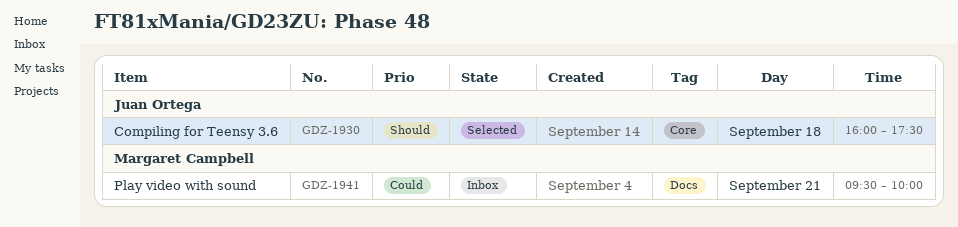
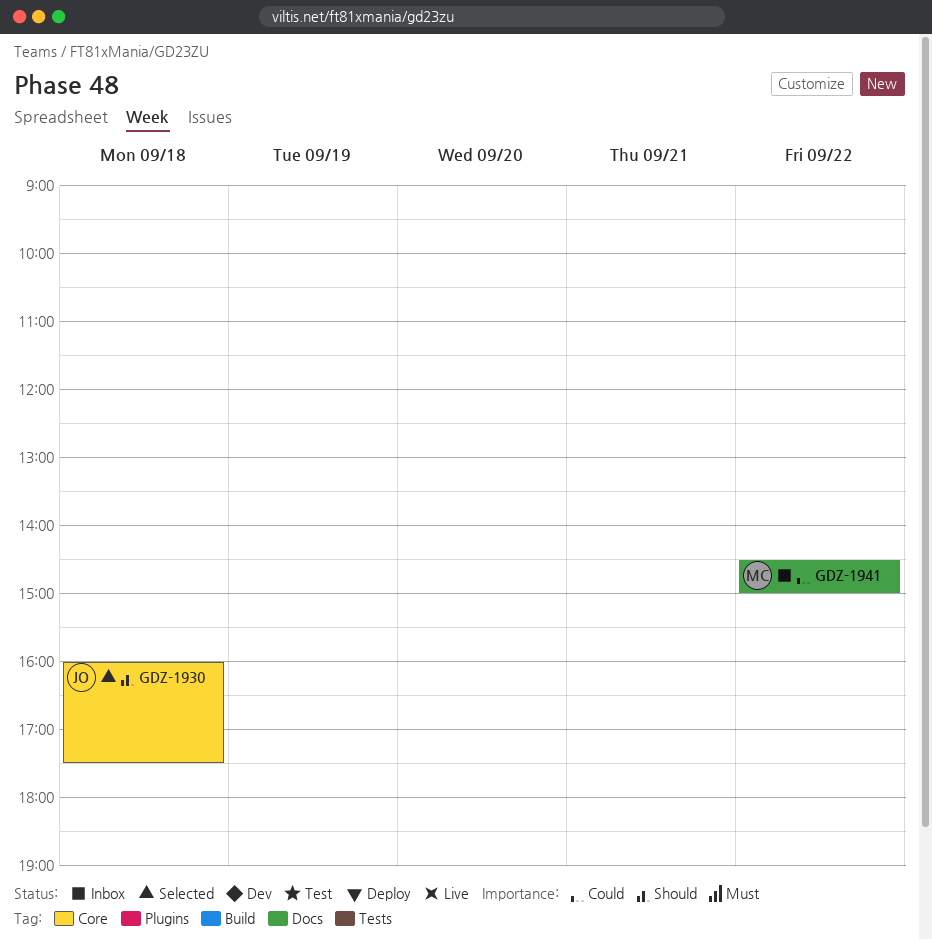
GDZ-1941, day: Sep 21 -> Sep 22
GDZ-1941, begins: 09:30 -> 14:30
GDZ-1941, ends: 10:00 -> 15:00

